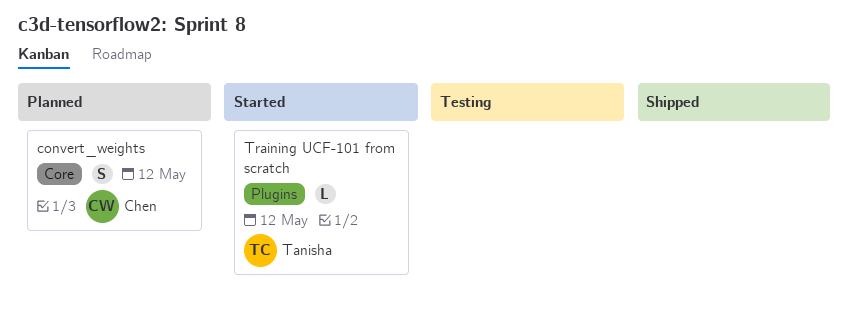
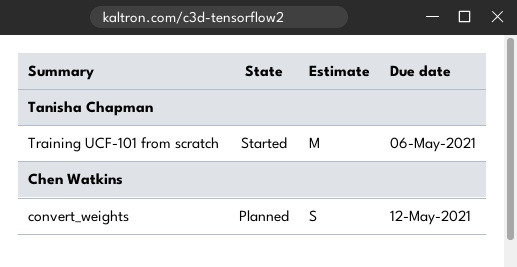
Training UCF-101 from scratch, estimate: L -> M
Training UCF-101 from scratch, due: May 12 -> May 6

